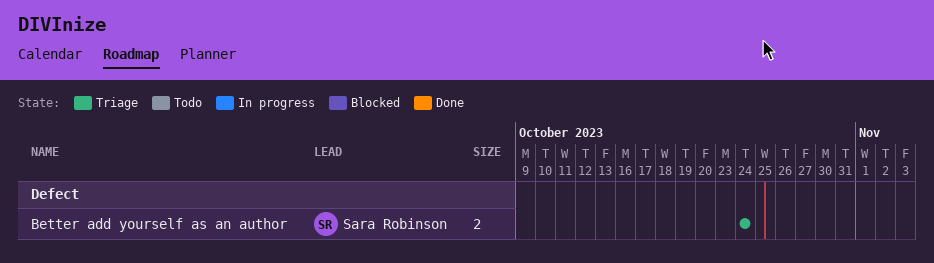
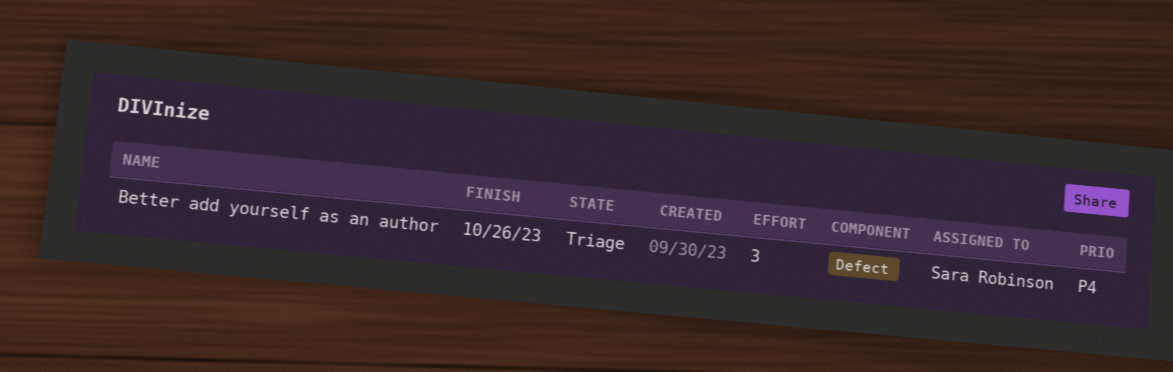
Better add yourself as an author, estimate: 2 -> 3
Better add yourself as an author, due: Oct 24 -> Oct 26

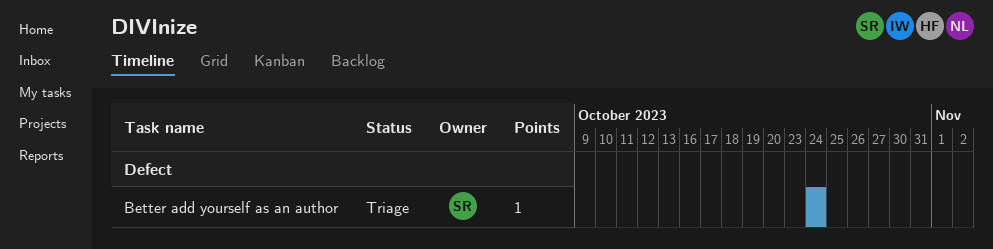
Better add yourself as an author, estimate: 3 -> 1
Better add yourself as an author, due: Oct 26 -> Oct 24

